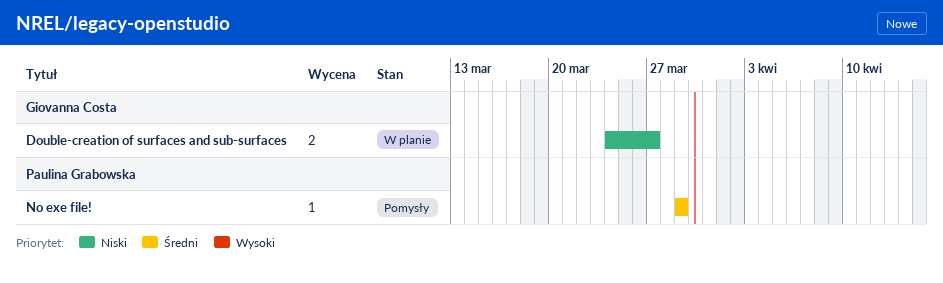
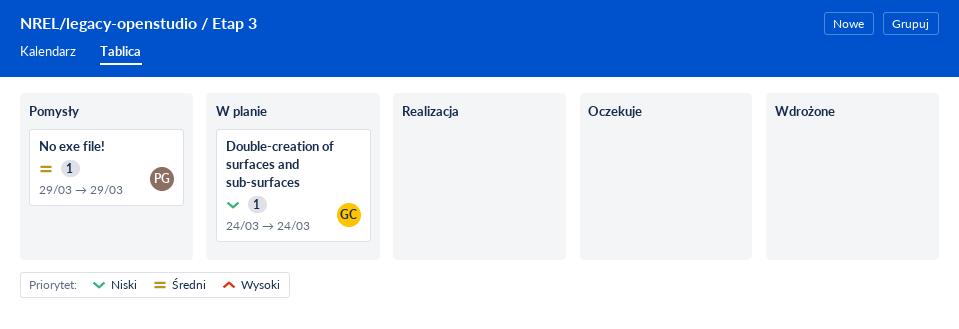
Double-creation of surfaces and sub-surfaces, estimate: 2 -> 1
Double-creation of surfaces and sub-surfaces, due: Mar 27 -> Mar 24

